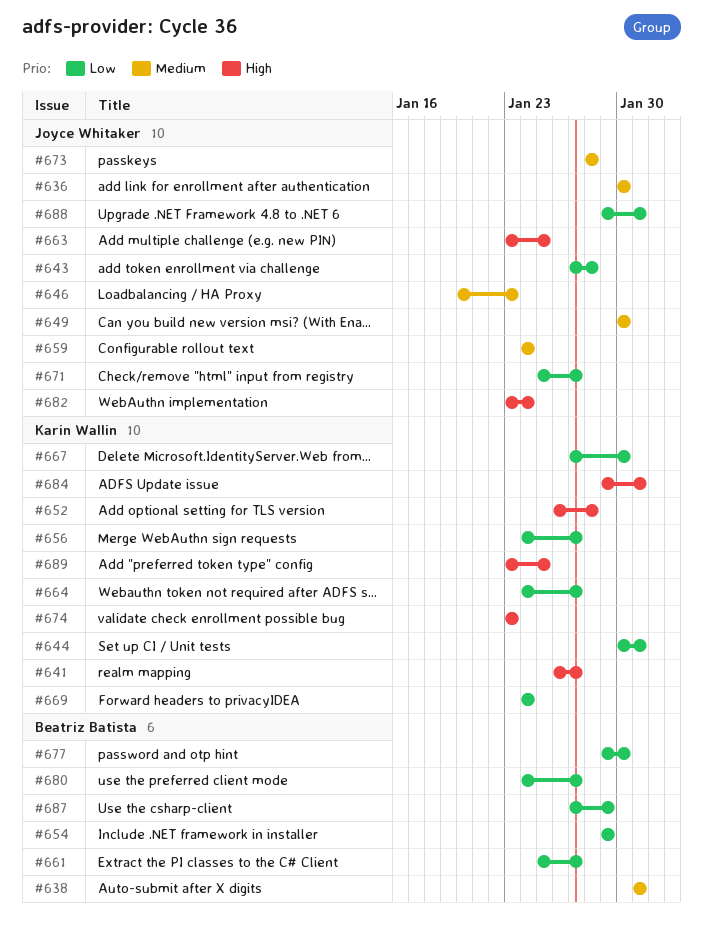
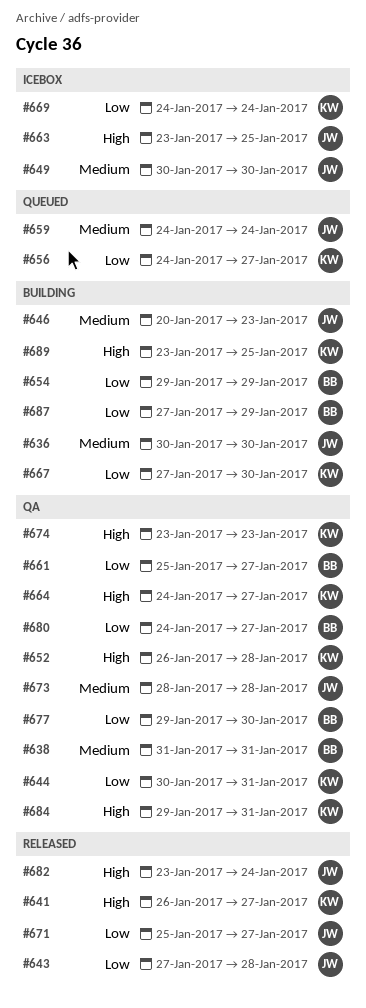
#664, priority: Low -> High
#688: present -> none

